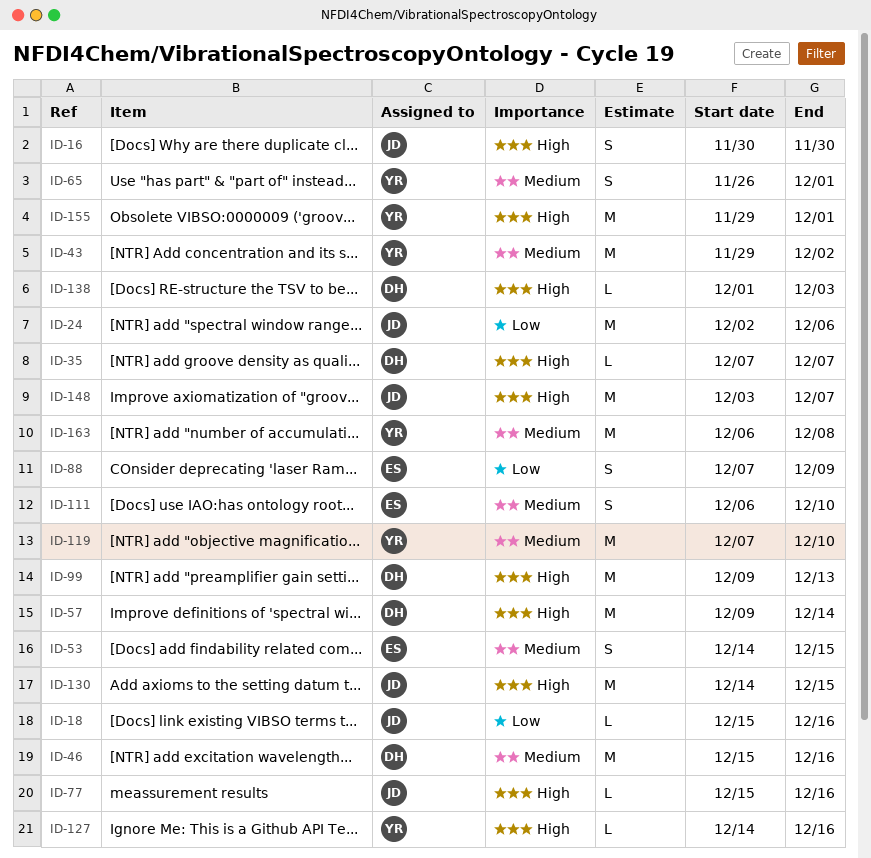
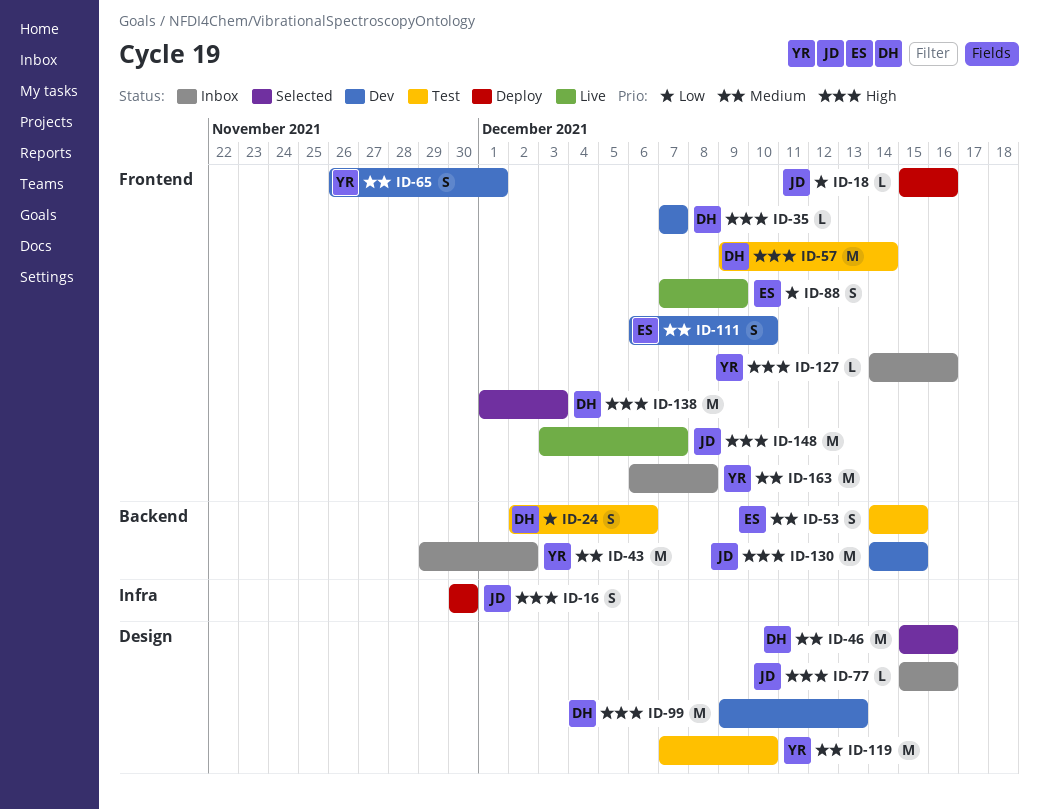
ID-24, owner: JD -> DH
ID-24, estimate: M -> S
ID-138, estimate: L -> M
ID-155: present -> none

